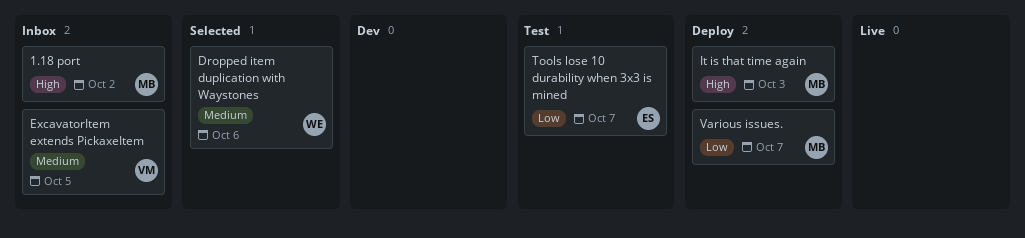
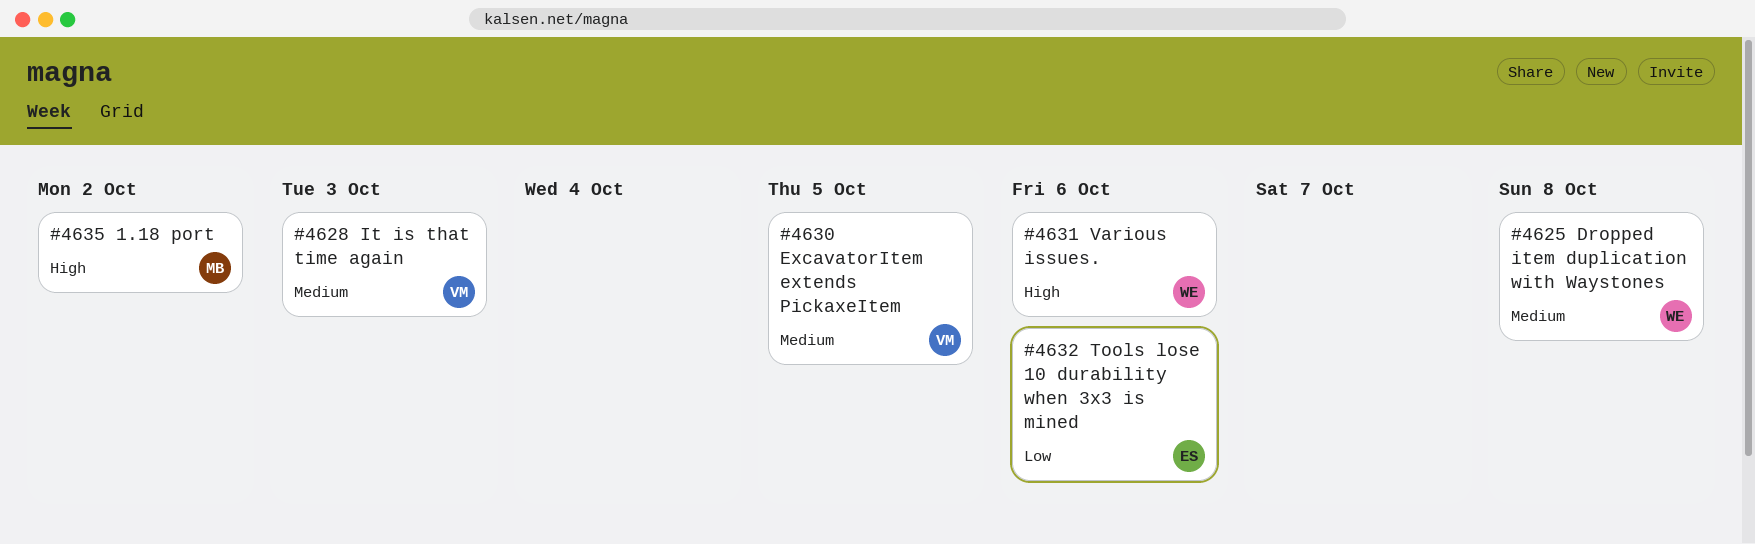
Dropped item duplication with Waystones, due: Oct 6 -> Oct 8
It is that time again, owner: MB -> VM
It is that time again, priority: High -> Medium
Tools lose 10 durability when 3x3 is mined, due: Oct 7 -> Oct 6
Various issues., owner: MB -> WE
Various issues., priority: Low -> High
Various issues., due: Oct 7 -> Oct 6

